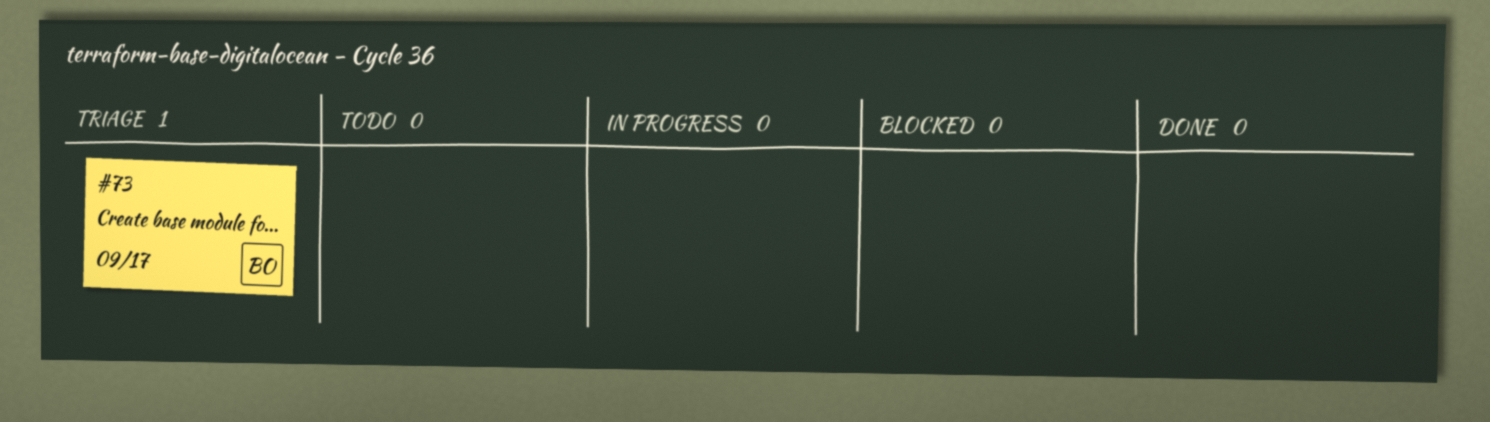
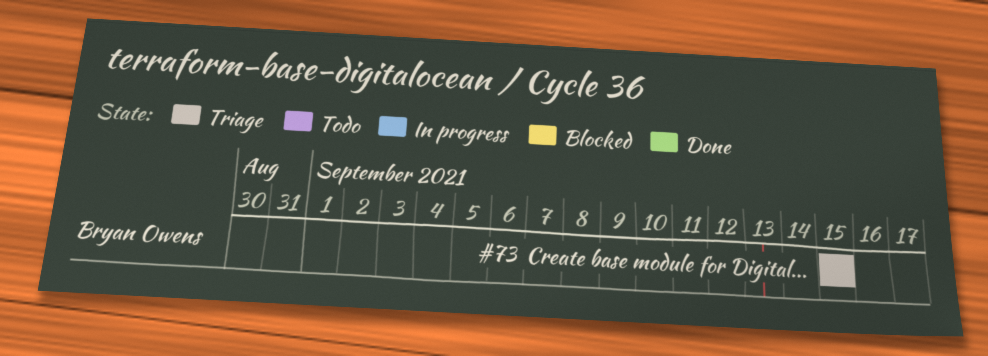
#73, due: Sep 17 -> Sep 15

